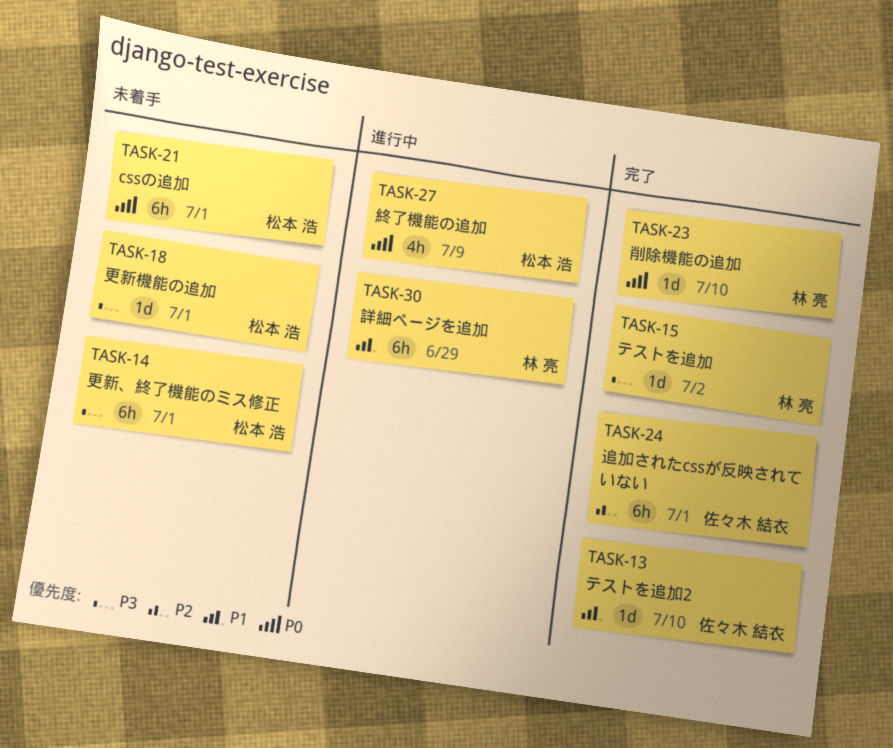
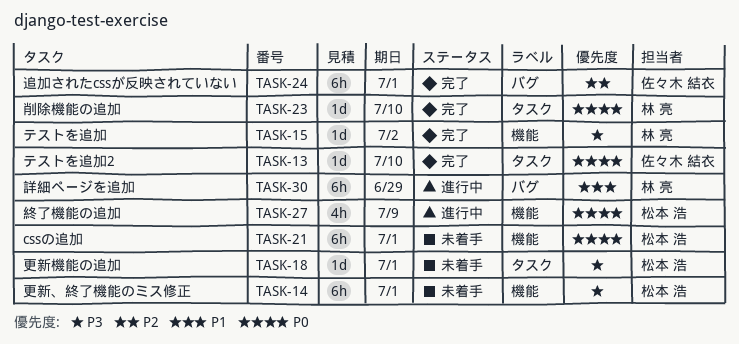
TASK-13, priority: P1 -> P0

